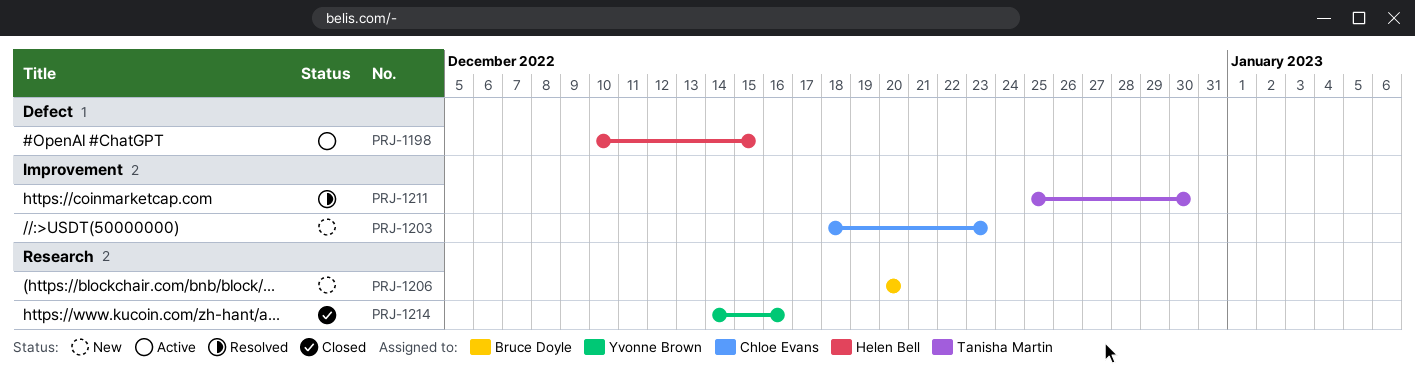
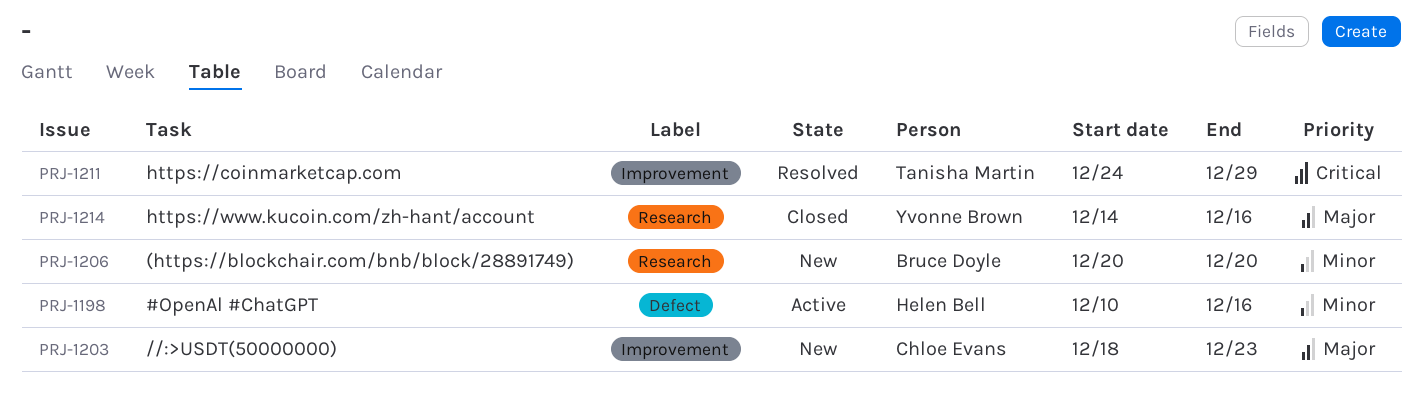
PRJ-1198, due: Dec 15 -> Dec 16
PRJ-1211, start: Dec 25 -> Dec 24
PRJ-1211, due: Dec 30 -> Dec 29

